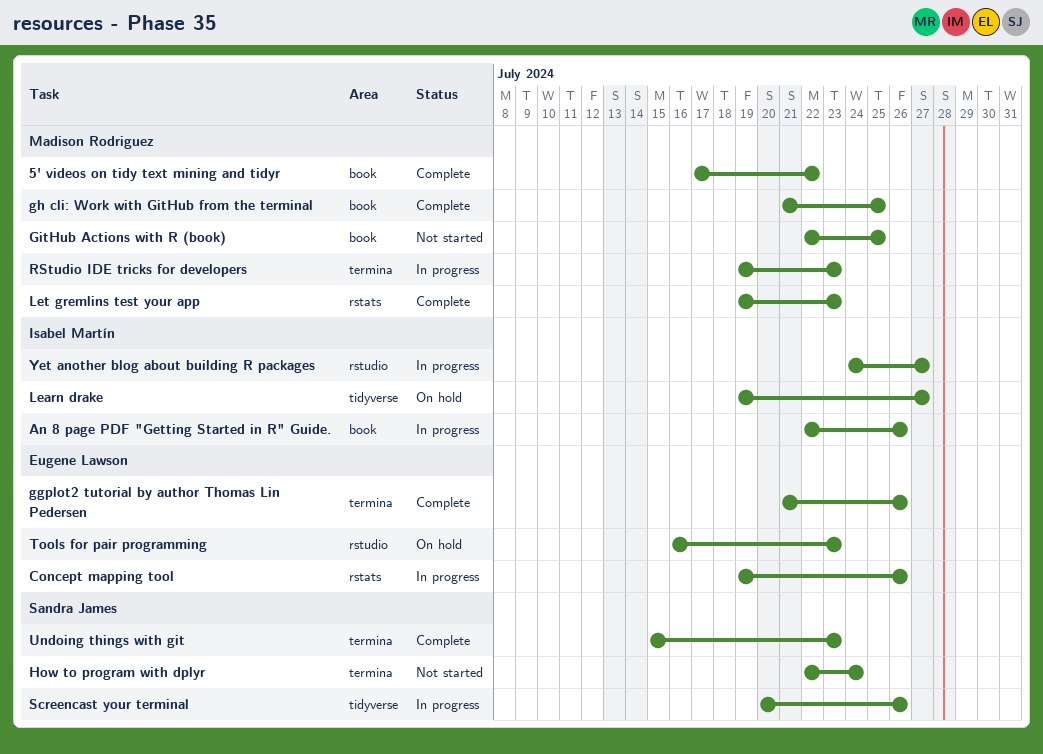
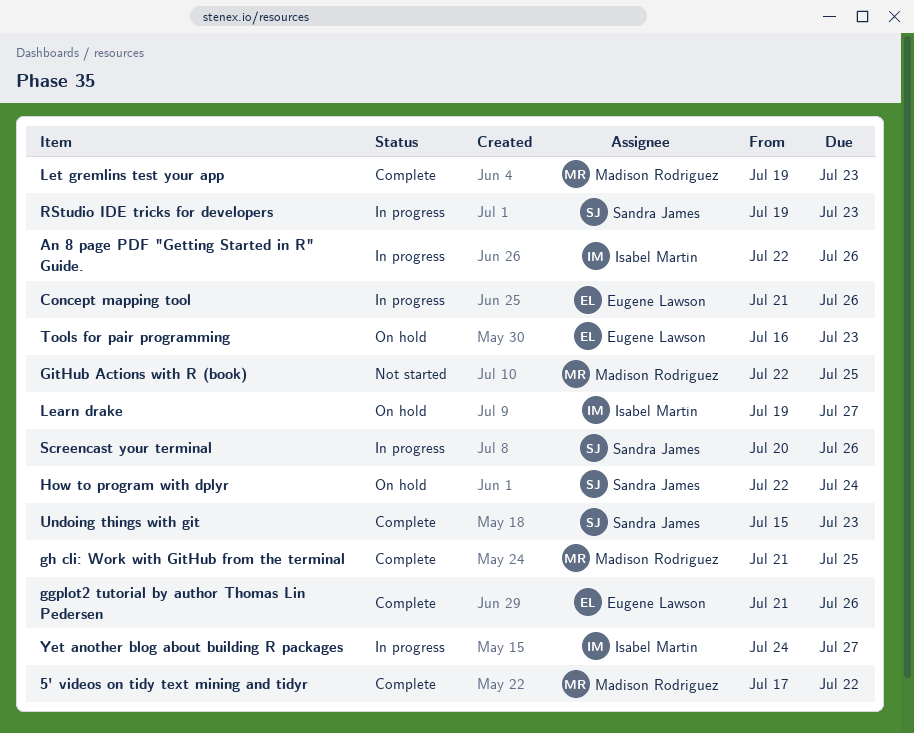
Concept mapping tool, start: Jul 19 -> Jul 21
How to program with dplyr, status: Not started -> On hold
RStudio IDE tricks for developers, owner: Madison Rodriguez -> Sandra James

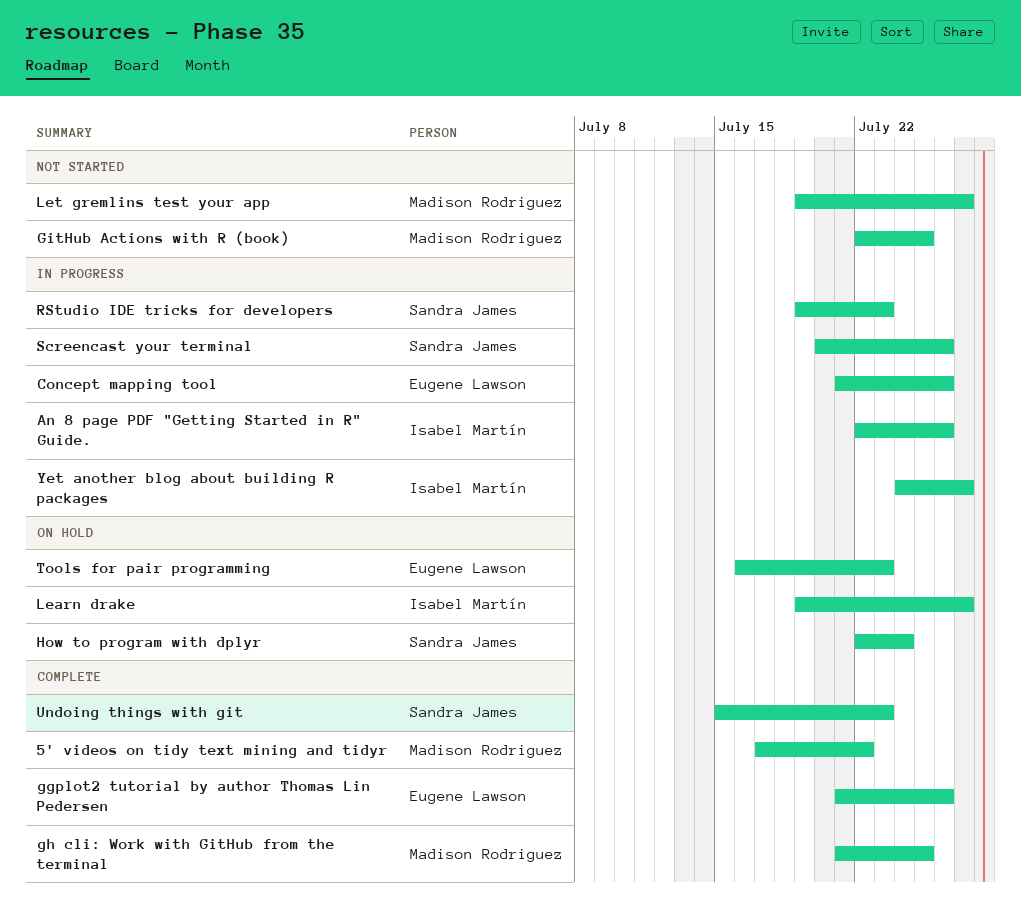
Let gremlins test your app, status: Complete -> Not started
Let gremlins test your app, due: Jul 23 -> Jul 27

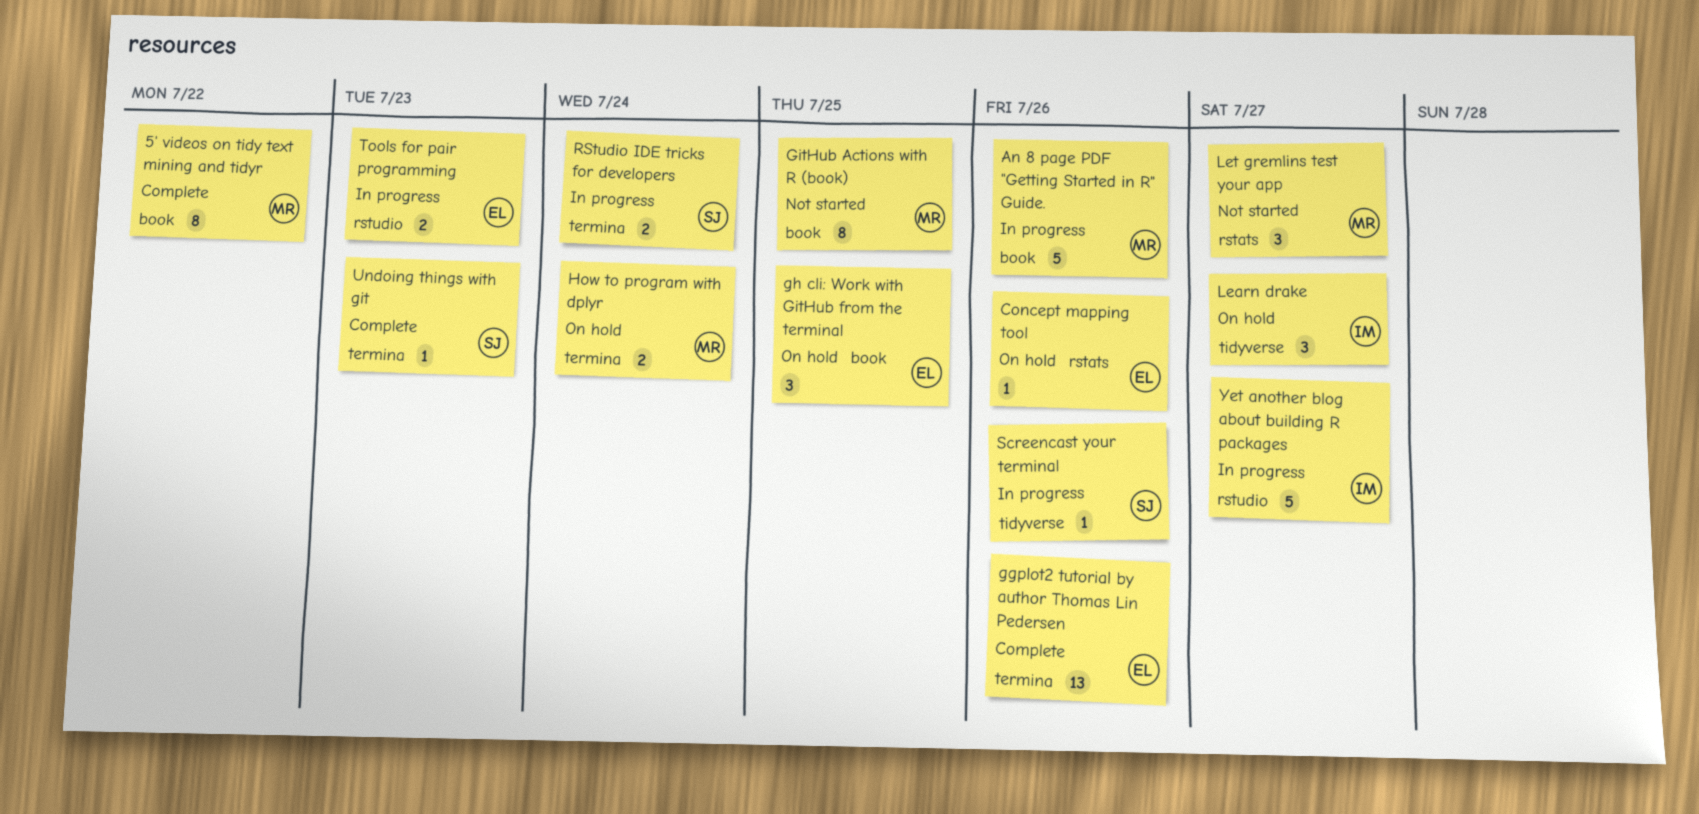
An 8 page PDF "Getting Started in R" Guide., owner: Isabel Martín -> Madison Rodriguez
Concept mapping tool, status: In progress -> On hold
gh cli: Work with GitHub from the terminal, status: Complete -> On hold
gh cli: Work with GitHub from the terminal, owner: Madison Rodriguez -> Eugene Lawson
How to program with dplyr, owner: Sandra James -> Madison Rodriguez
RStudio IDE tricks for developers, due: Jul 23 -> Jul 24
Tools for pair programming, status: On hold -> In progress

